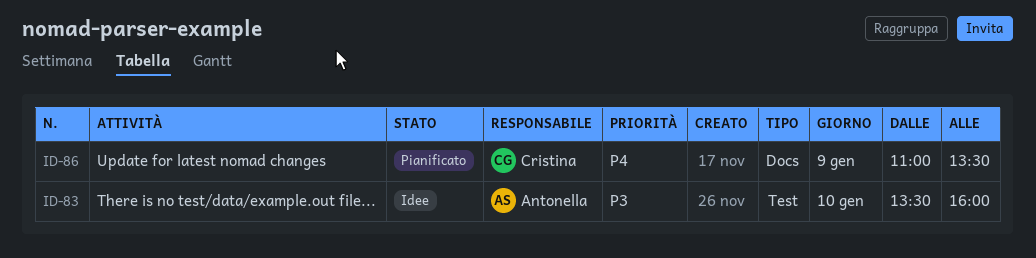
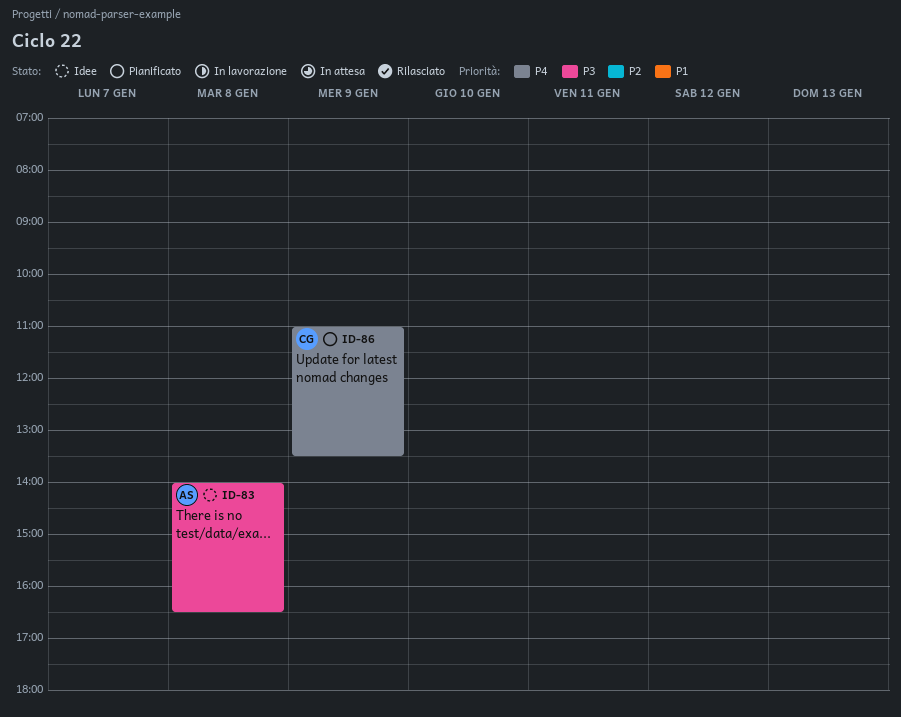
ID-83, day: Jan 10 -> Jan 8
ID-83, begins: 13:30 -> 14:00
ID-83, ends: 16:00 -> 16:30

